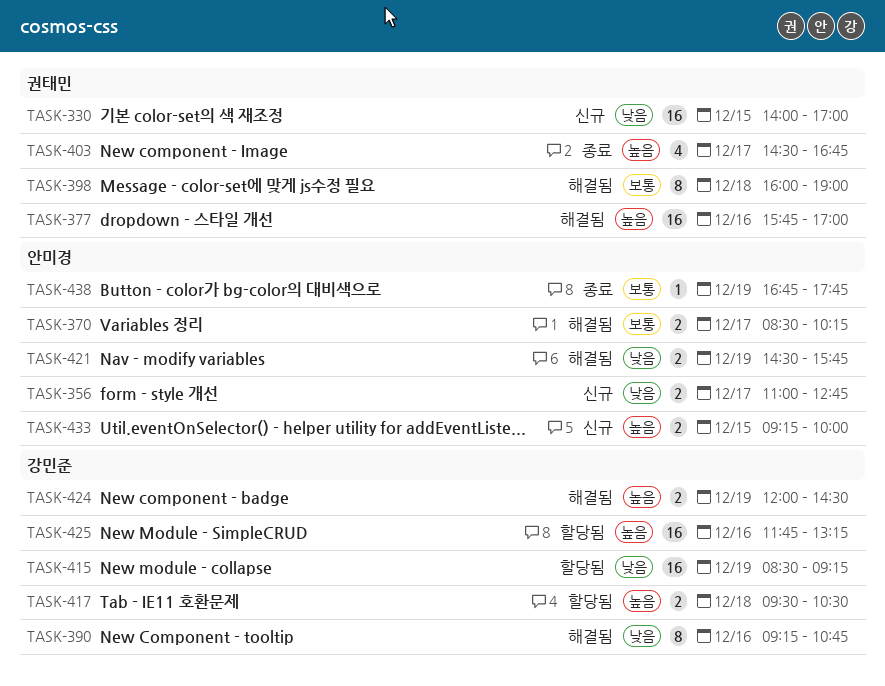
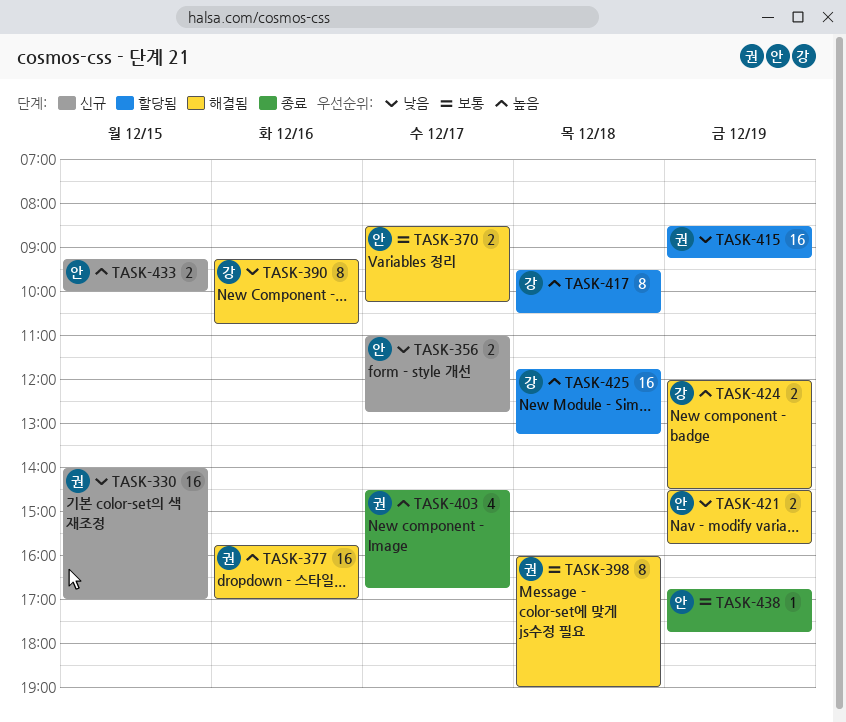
TASK-415, owner: 강민준 -> 권태민
TASK-417, estimate: 2 -> 8
TASK-425, day: Dec 16 -> Dec 18

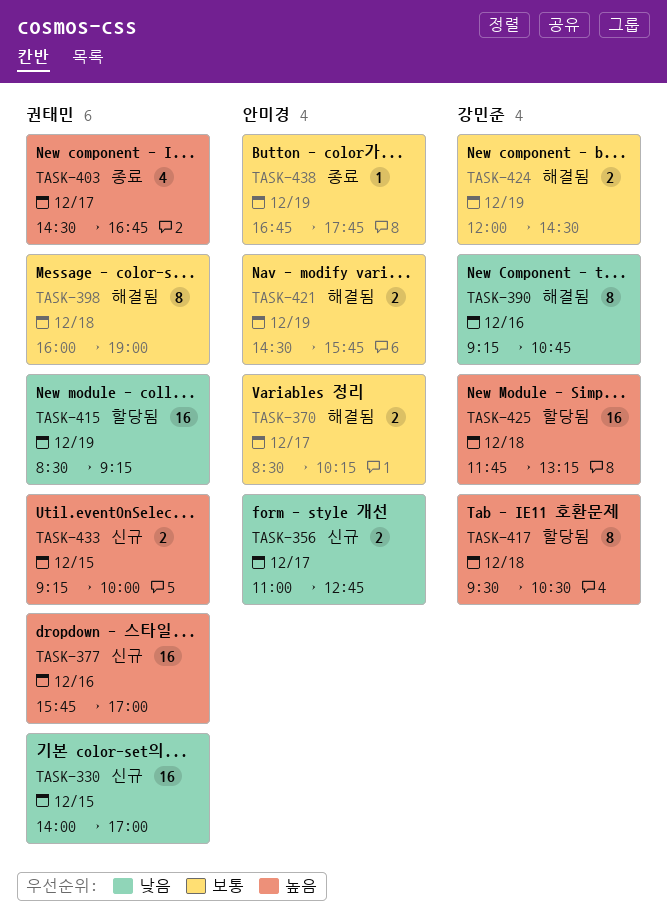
TASK-377, status: 해결됨 -> 신규
TASK-421, priority: 낮음 -> 보통
TASK-424, priority: 높음 -> 보통
TASK-433, owner: 안미경 -> 권태민

